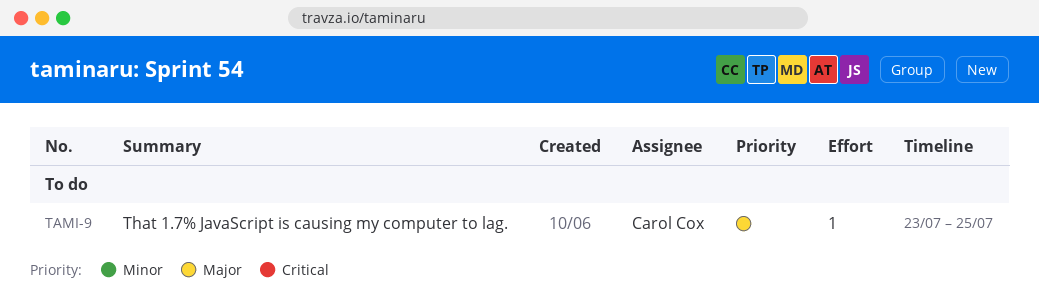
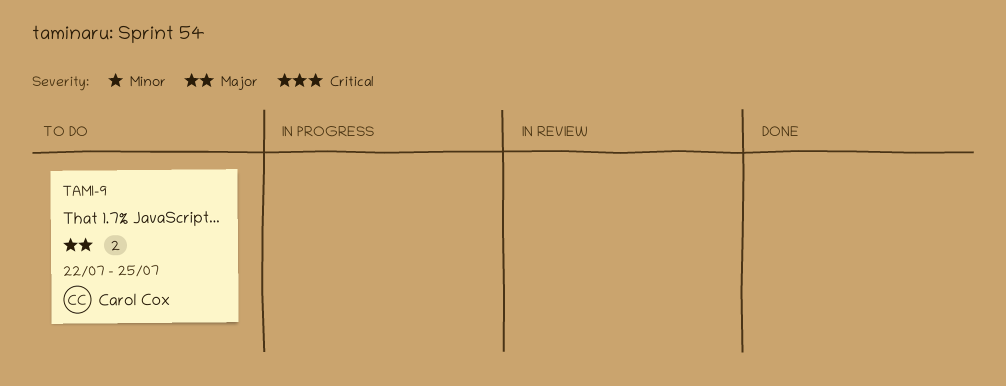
TAMI-9, estimate: 1 -> 2
TAMI-9, start: Jul 23 -> Jul 22

